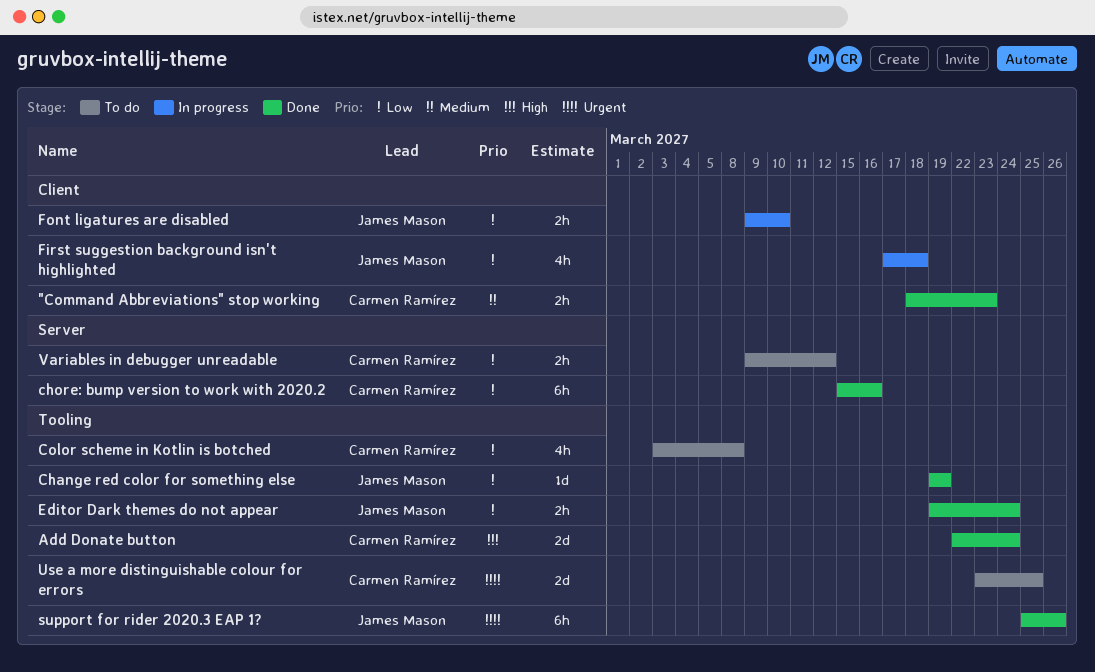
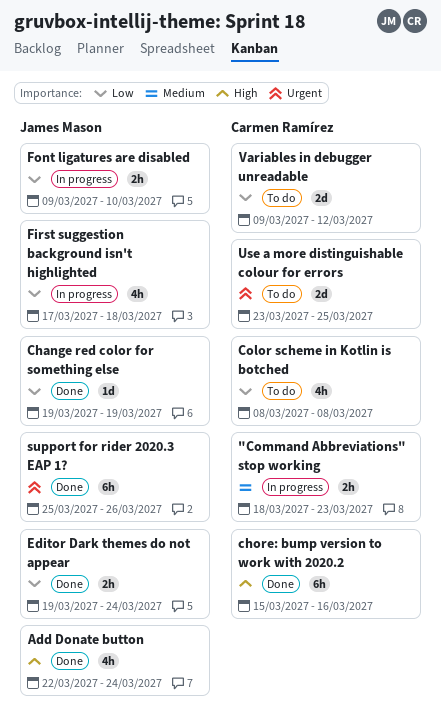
"Command Abbreviations" stop working, status: Done -> In progress
Add Donate button, owner: Carmen Ramírez -> James Mason
Add Donate button, estimate: 2d -> 4h
chore: bump version to work with 2020.2, priority: Low -> High
Color scheme in Kotlin is botched, start: Mar 3 -> Mar 8
Variables in debugger unreadable, estimate: 2h -> 2d

